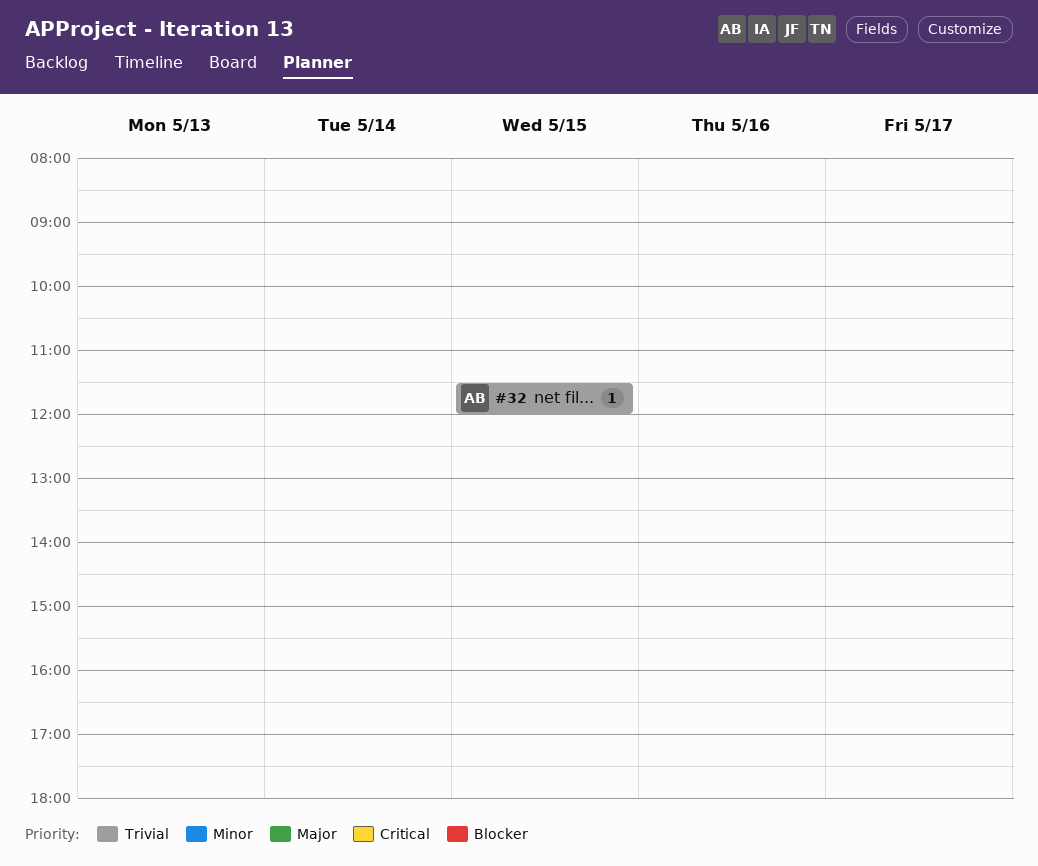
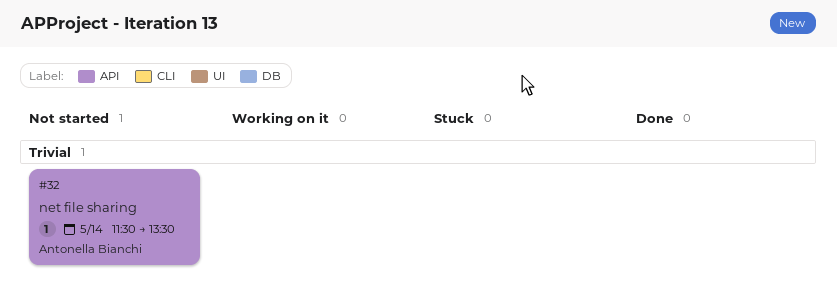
#32, day: May 15 -> May 14
#32, ends: 12:00 -> 13:30

